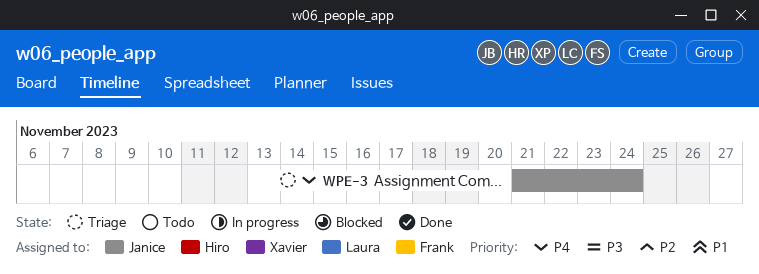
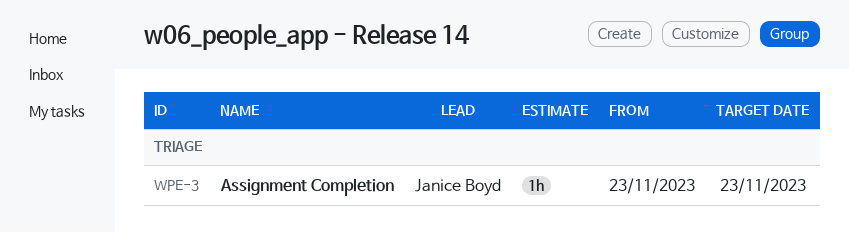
WPE-3, start: Nov 21 -> Nov 23
WPE-3, due: Nov 24 -> Nov 23

